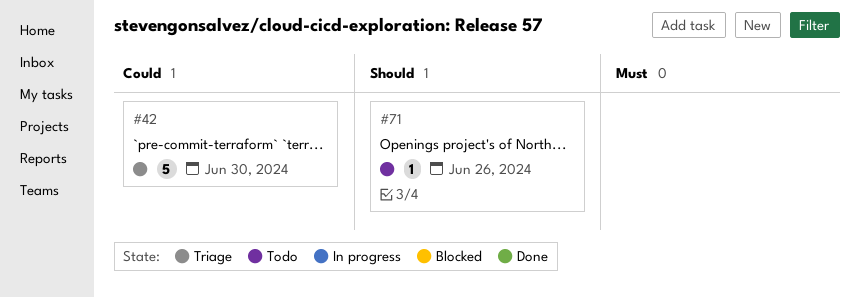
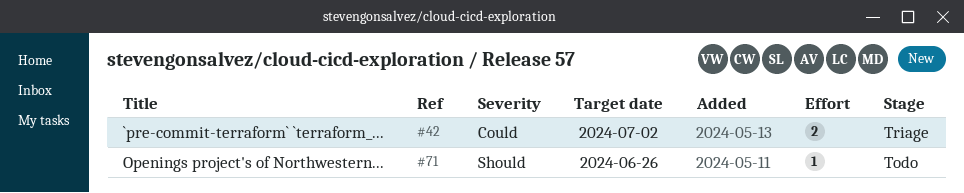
#42, estimate: 5 -> 2
#42, due: Jun 30 -> Jul 2

